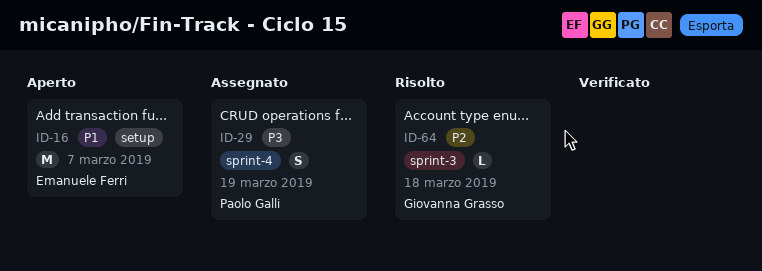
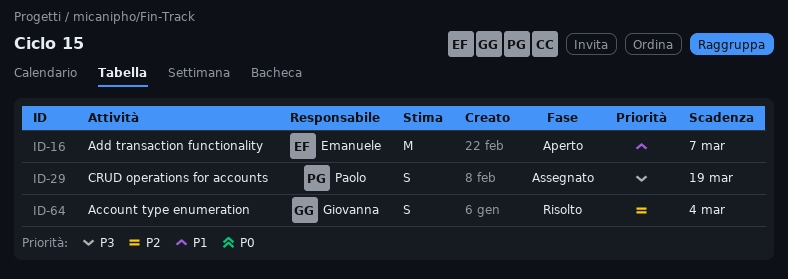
ID-64, estimate: L -> S
ID-64, due: Mar 18 -> Mar 4

